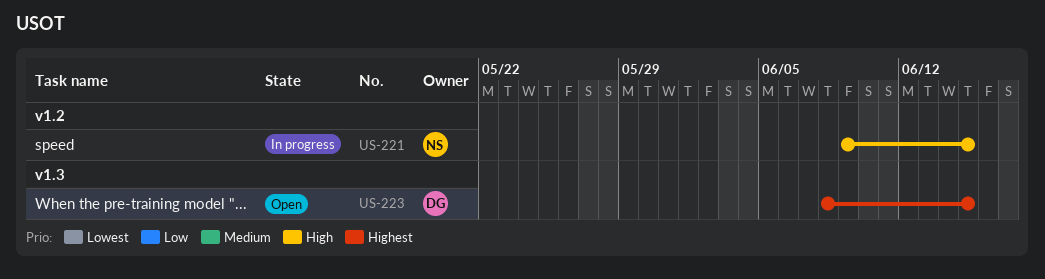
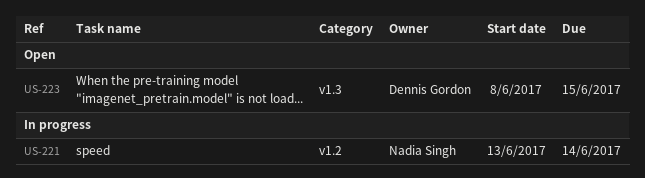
US-221, start: Jun 9 -> Jun 13
US-221, due: Jun 15 -> Jun 14

